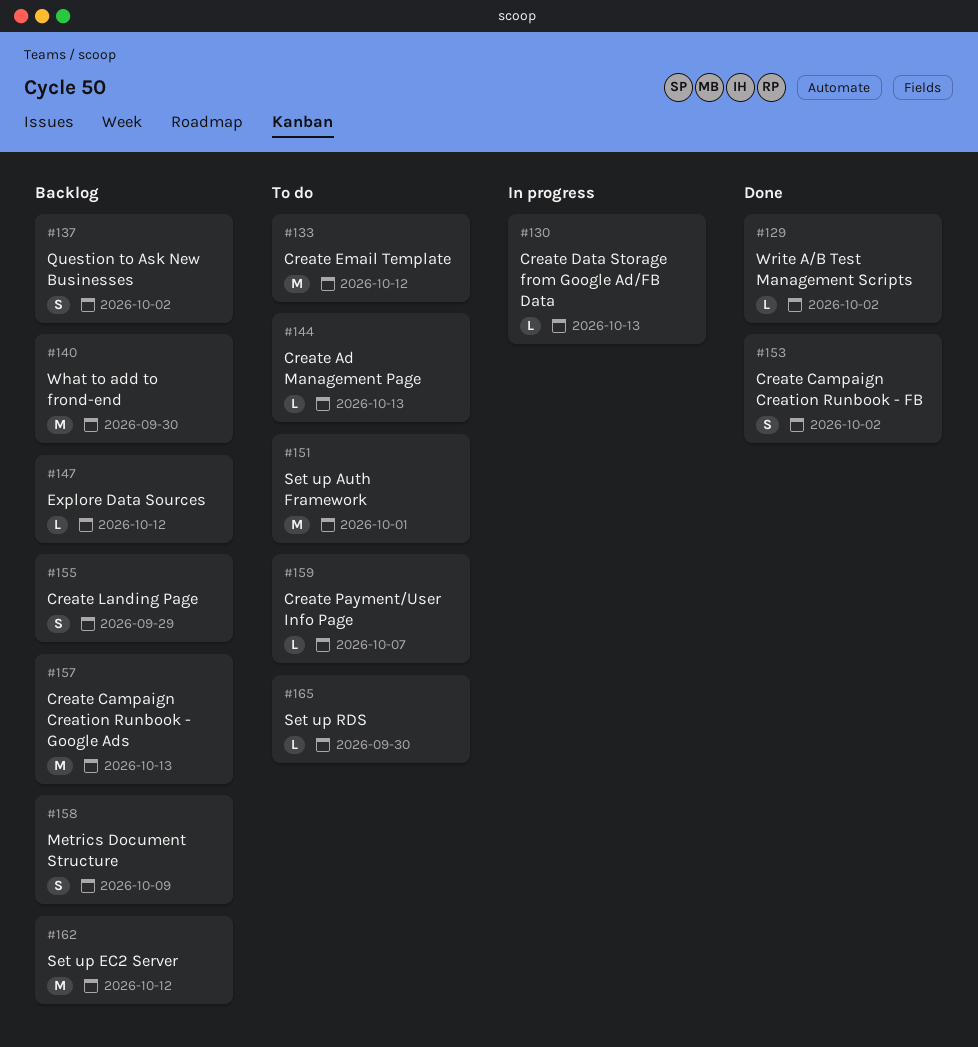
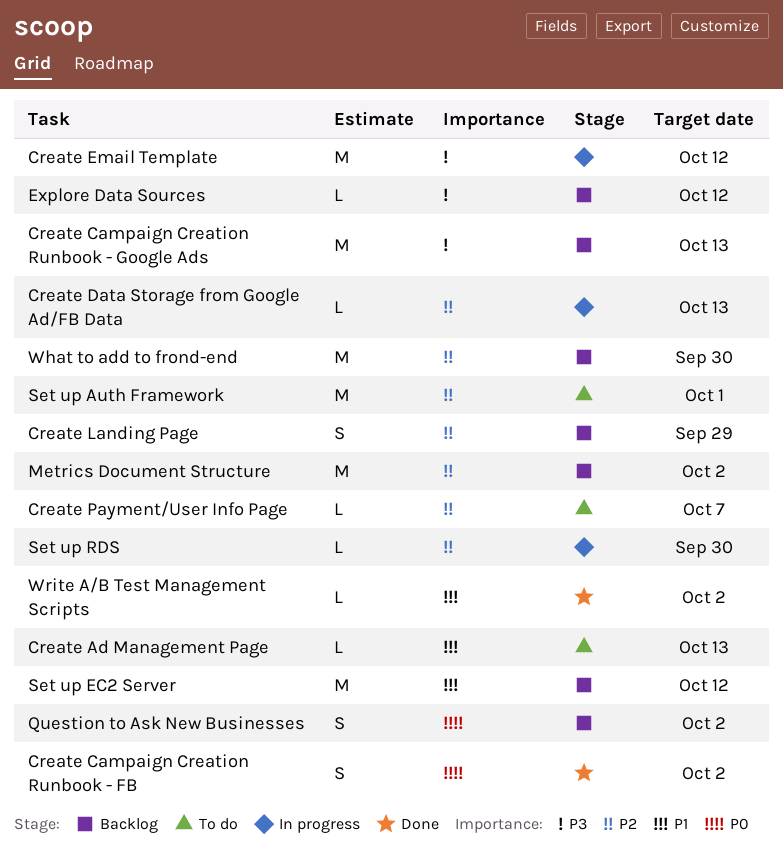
Create Email Template, status: To do -> In progress
Metrics Document Structure, estimate: S -> M
Metrics Document Structure, due: Oct 9 -> Oct 2
Set up RDS, status: To do -> In progress

